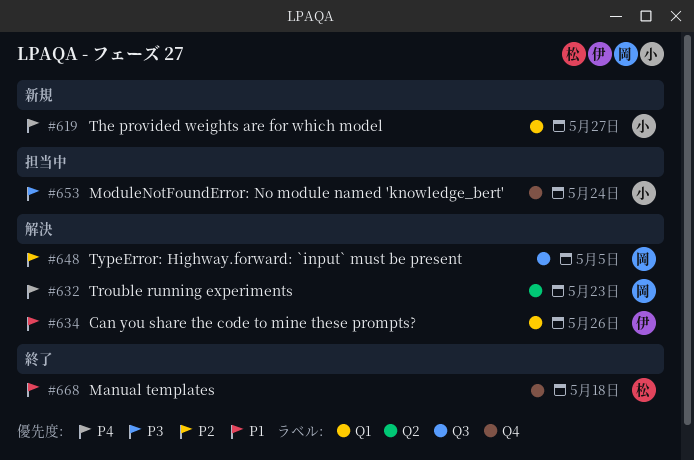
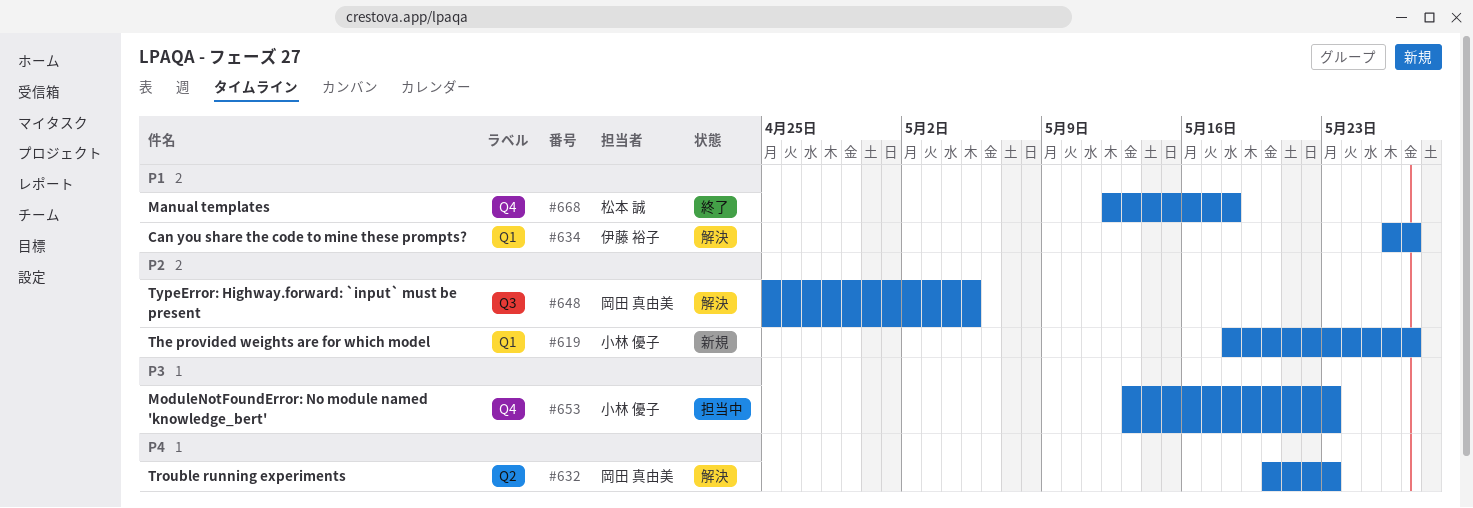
#619, priority: P4 -> P2
#634, due: May 26 -> May 27
#653, due: May 24 -> May 23

